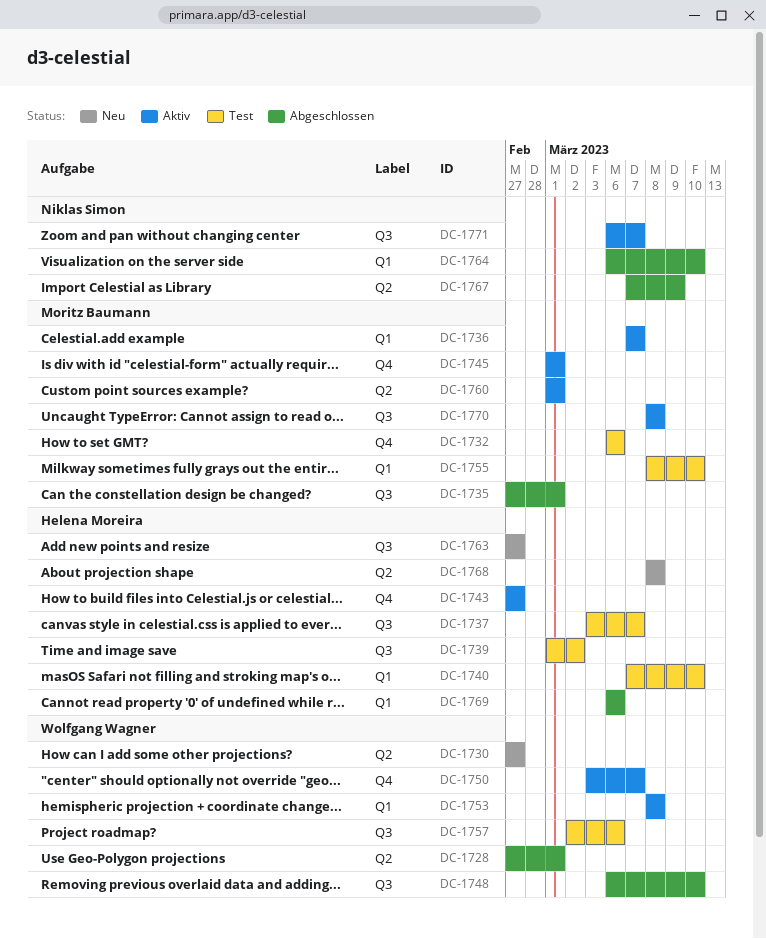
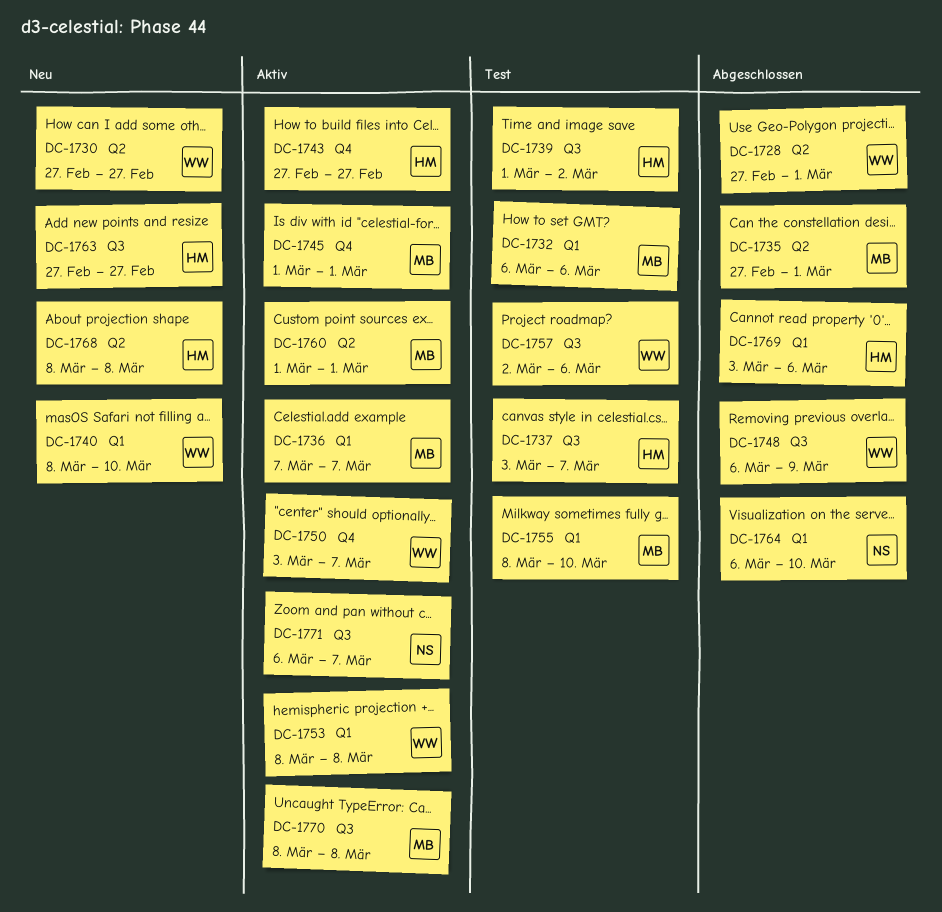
DC-1732, label: Q4 -> Q1
DC-1735, label: Q3 -> Q2
DC-1740, status: Test -> Neu
DC-1740, owner: Helena Moreira -> Wolfgang Wagner
DC-1740, start: Mar 7 -> Mar 8
DC-1748, due: Mar 10 -> Mar 9
DC-1767: present -> none
DC-1769, start: Mar 6 -> Mar 3

